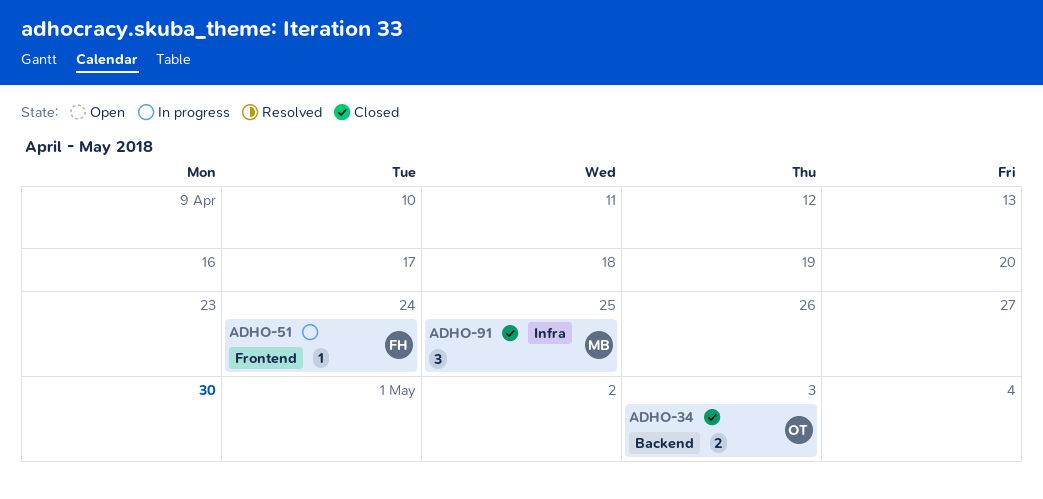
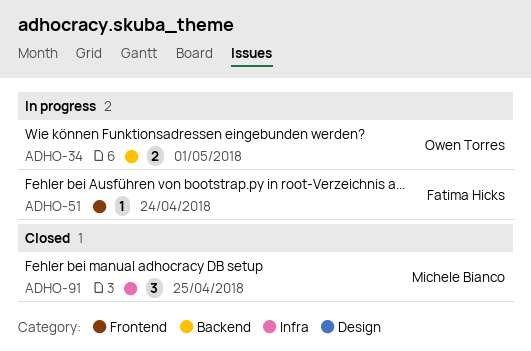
ADHO-34, status: Closed -> In progress
ADHO-34, due: May 3 -> May 1

